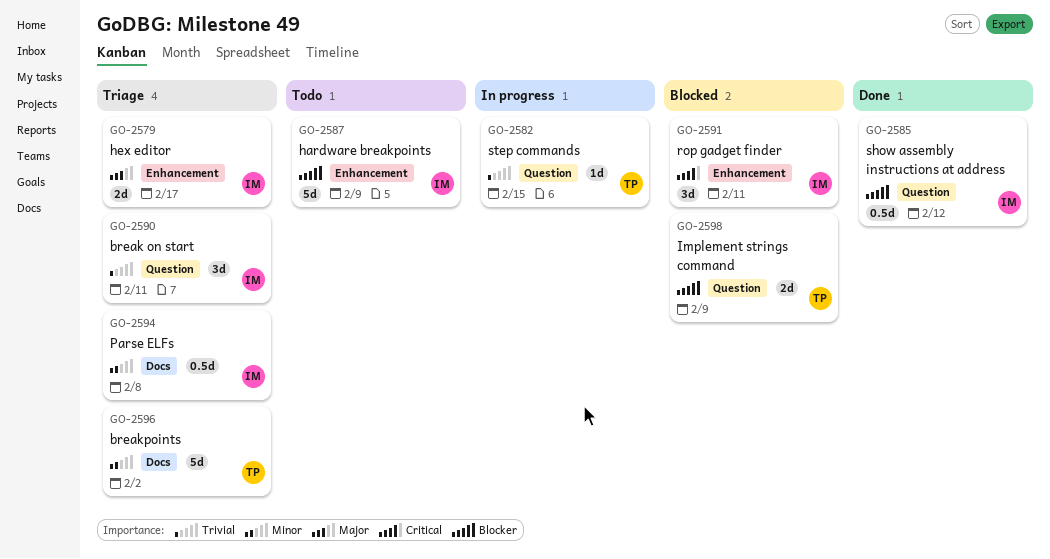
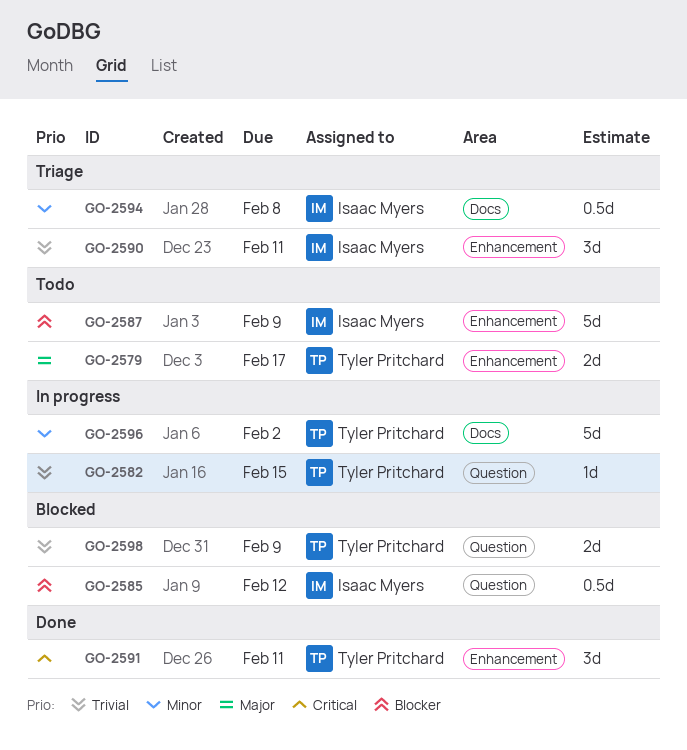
GO-2579, status: Triage -> Todo
GO-2579, owner: Isaac Myers -> Tyler Pritchard
GO-2585, status: Done -> Blocked
GO-2590, label: Question -> Enhancement
GO-2591, status: Blocked -> Done
GO-2591, owner: Isaac Myers -> Tyler Pritchard
GO-2596, status: Triage -> In progress
GO-2598, priority: Blocker -> Trivial

